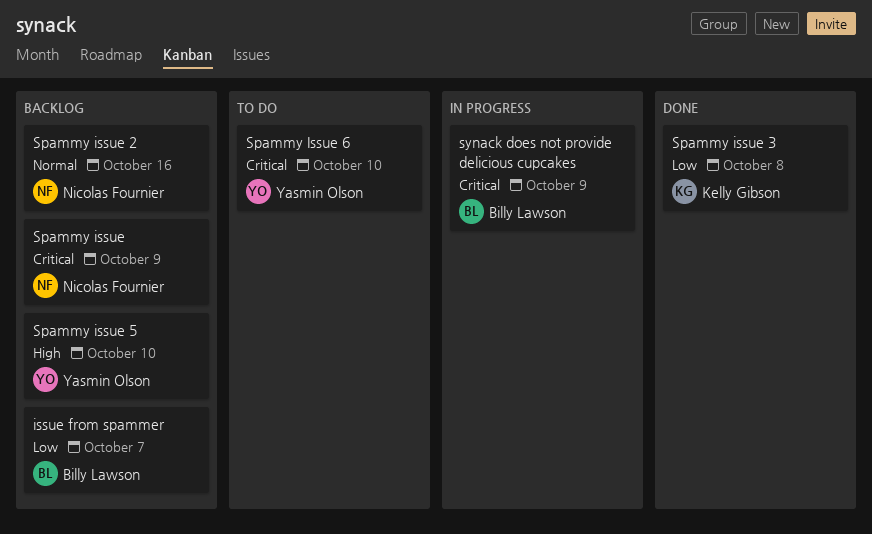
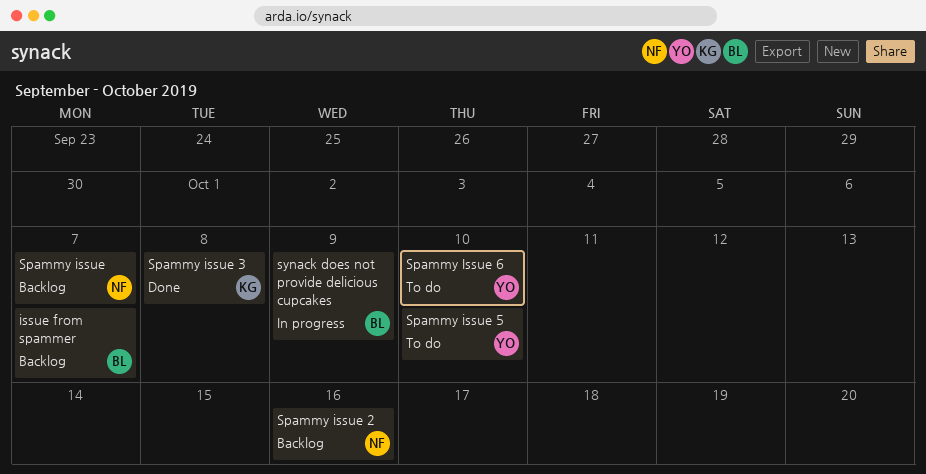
Spammy issue, due: Oct 9 -> Oct 7
Spammy issue 5, status: Backlog -> To do

